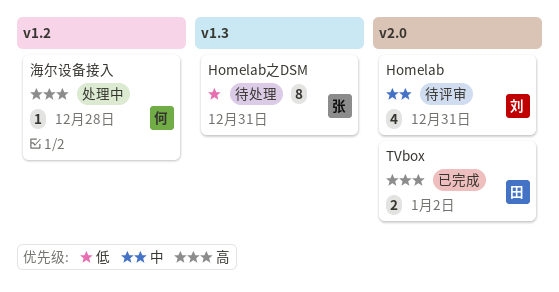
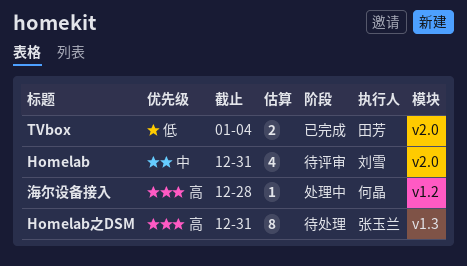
Homelab之DSM, priority: 低 -> 高
TVbox, priority: 高 -> 低
TVbox, due: Jan 2 -> Jan 4

